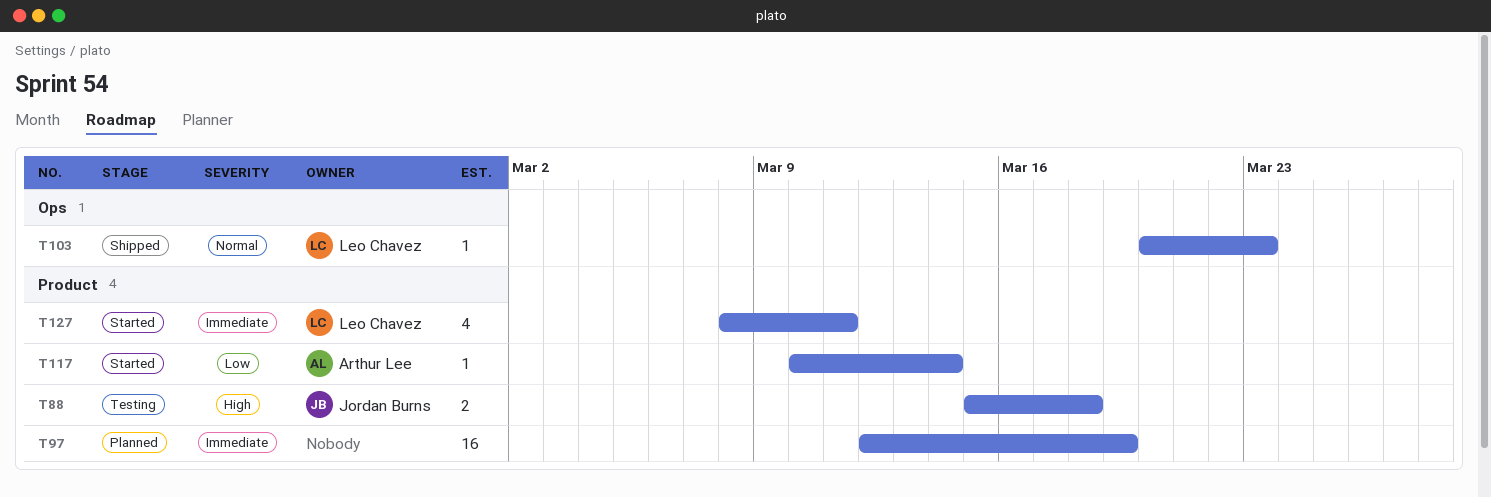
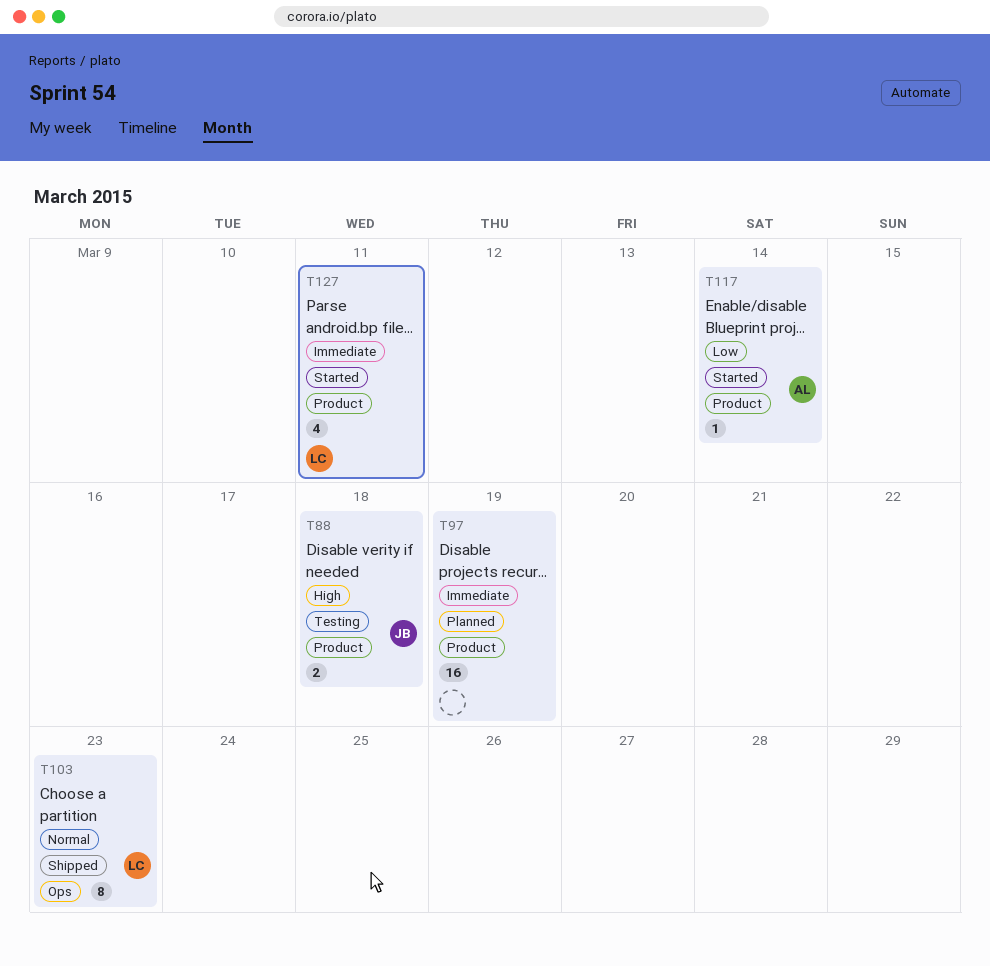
T103, estimate: 1 -> 8

